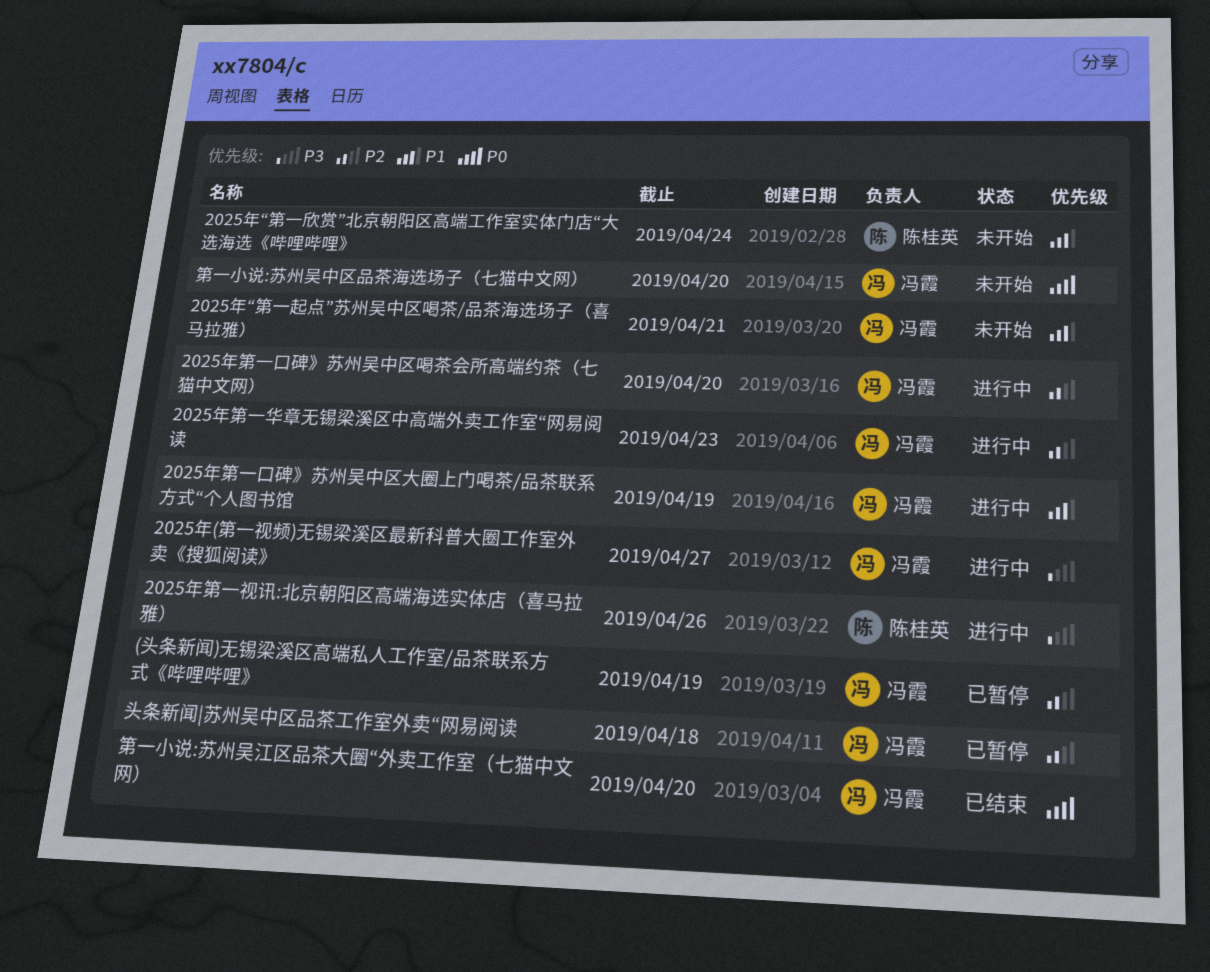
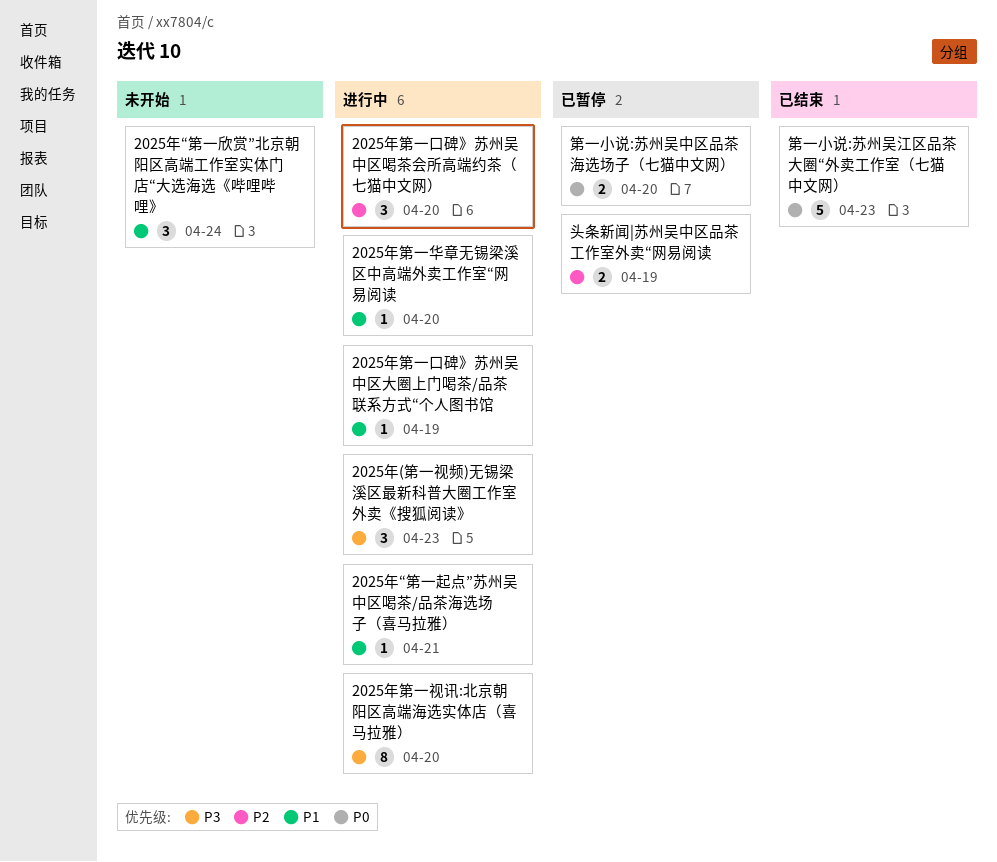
(头条新闻)无锡梁溪区高端私人工作室/品茶联系方式《哔哩哔哩》: present -> none
2025年(第一视频)无锡梁溪区最新科普大圈工作室外卖《搜狐阅读》, due: Apr 27 -> Apr 23
2025年“第一起点”苏州吴中区喝茶/品茶海选场子（喜马拉雅）, status: 未开始 -> 进行中
2025年第一华章无锡梁溪区中高端外卖工作室“网易阅读, priority: P2 -> P1
2025年第一华章无锡梁溪区中高端外卖工作室“网易阅读, due: Apr 23 -> Apr 20
2025年第一视讯:北京朝阳区高端海选实体店（喜马拉雅）, due: Apr 26 -> Apr 20
头条新闻|苏州吴中区品茶工作室外卖“网易阅读, due: Apr 18 -> Apr 19
第一小说:苏州吴中区品茶海选场子（七猫中文网）, status: 未开始 -> 已暂停
第一小说:苏州吴江区品茶大圈“外卖工作室（七猫中文网）, due: Apr 20 -> Apr 23

